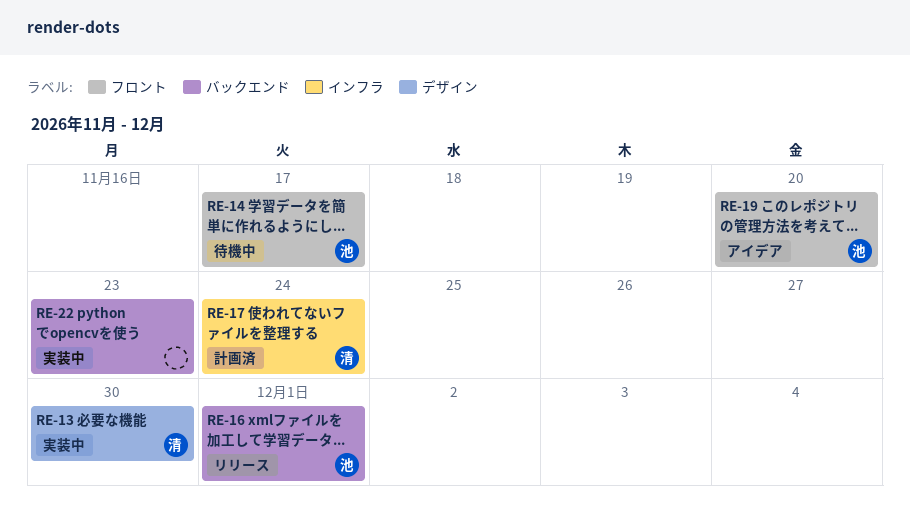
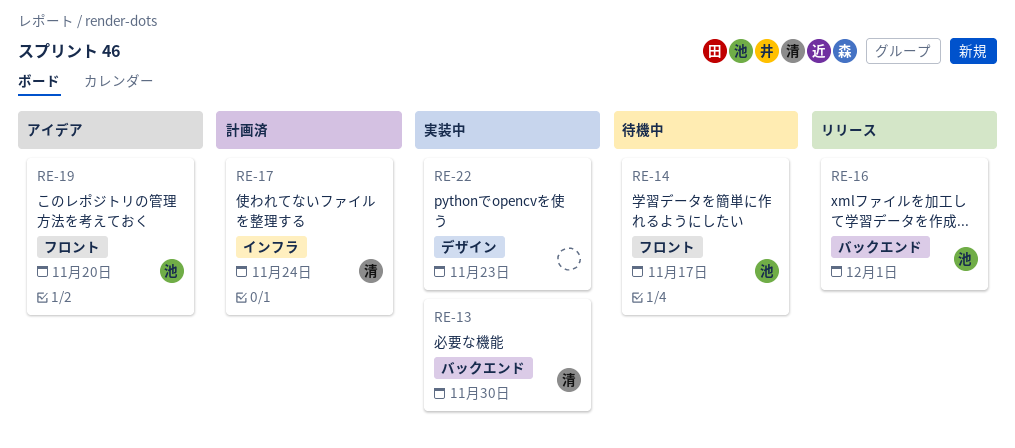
RE-13, label: デザイン -> バックエンド
RE-22, label: バックエンド -> デザイン

